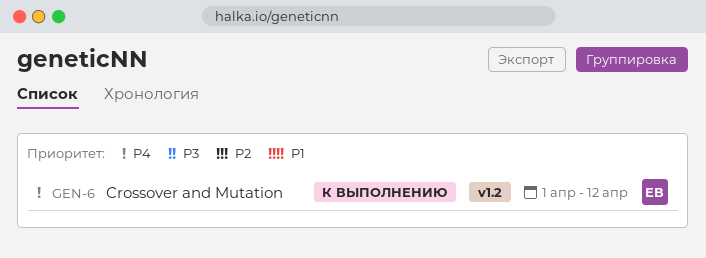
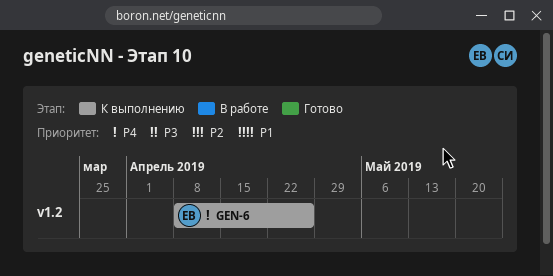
GEN-6, start: Apr 1 -> Apr 8
GEN-6, due: Apr 12 -> Apr 26

